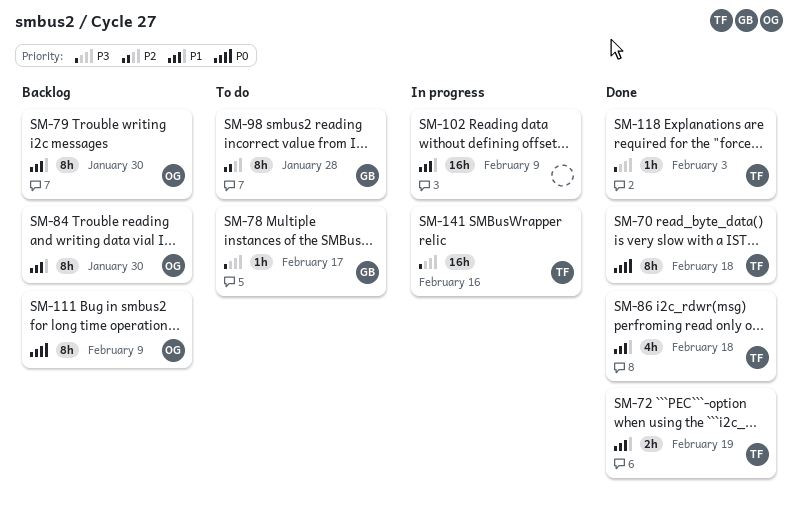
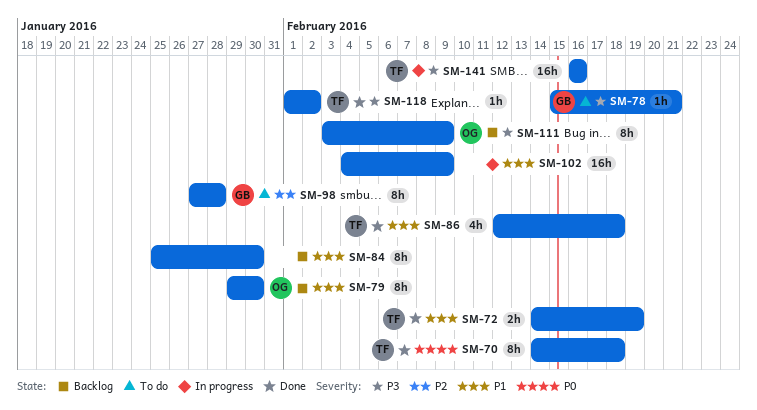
SM-78, due: Feb 17 -> Feb 21
SM-84, owner: OG -> none
SM-111, priority: P0 -> P3
SM-118, due: Feb 3 -> Feb 2

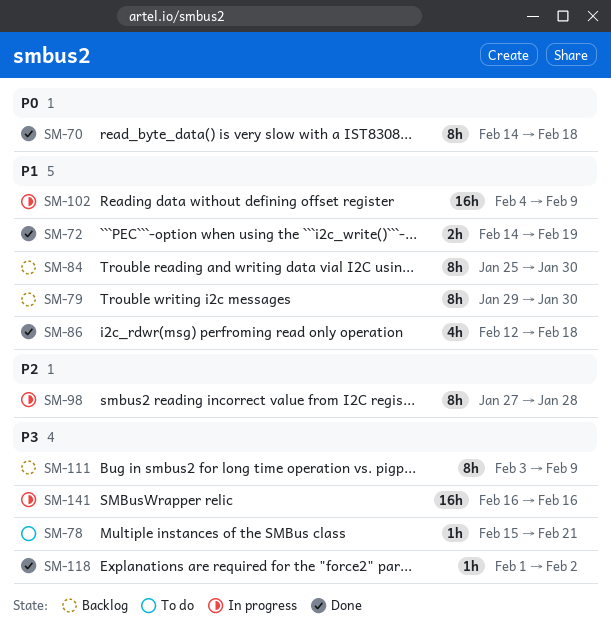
SM-98, status: To do -> In progress

